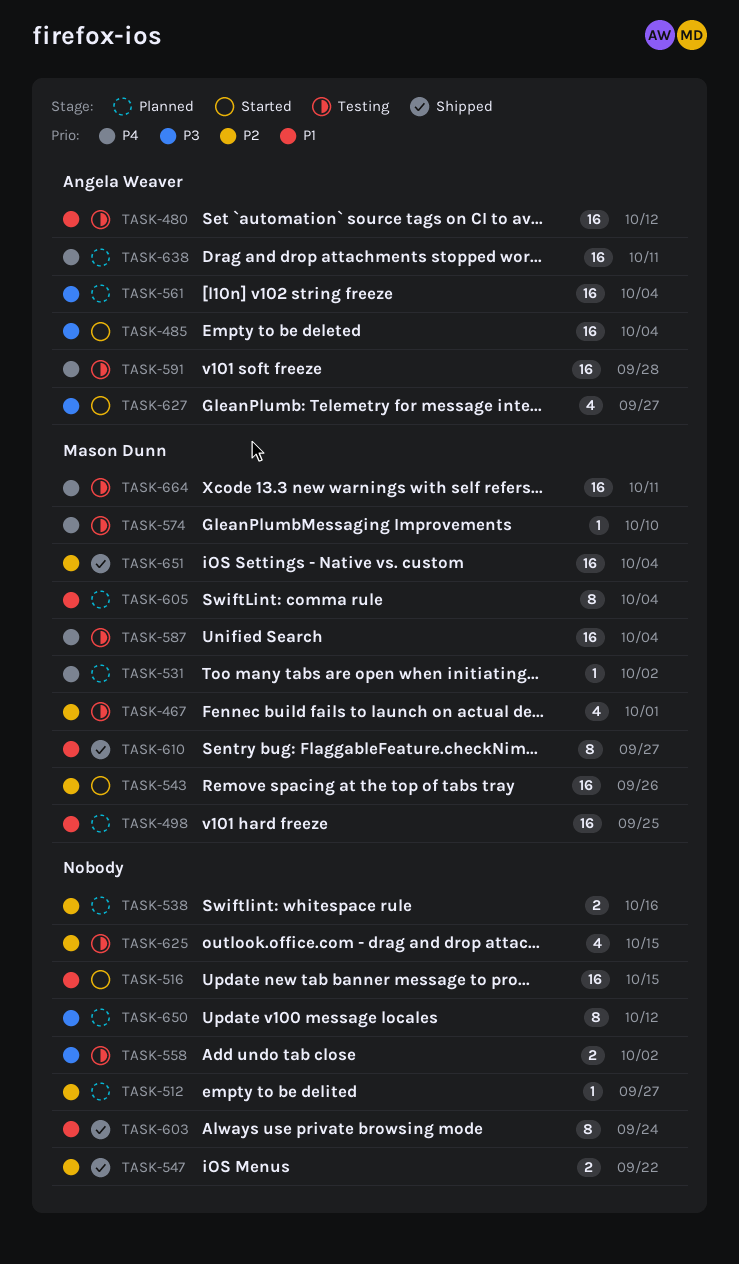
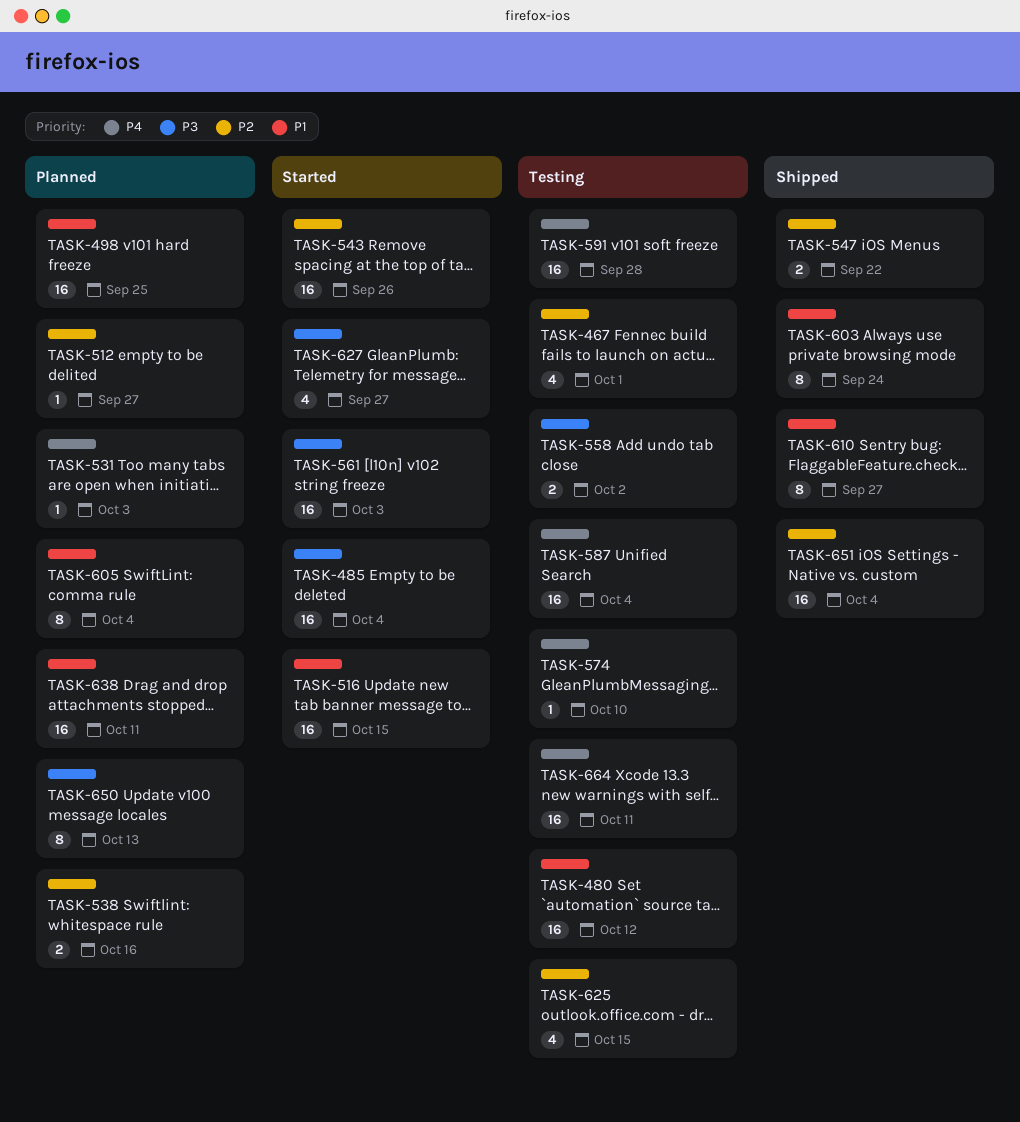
TASK-531, due: Oct 2 -> Oct 3
TASK-561, status: Planned -> Started
TASK-561, due: Oct 4 -> Oct 3
TASK-638, priority: P4 -> P1
TASK-650, due: Oct 12 -> Oct 13

